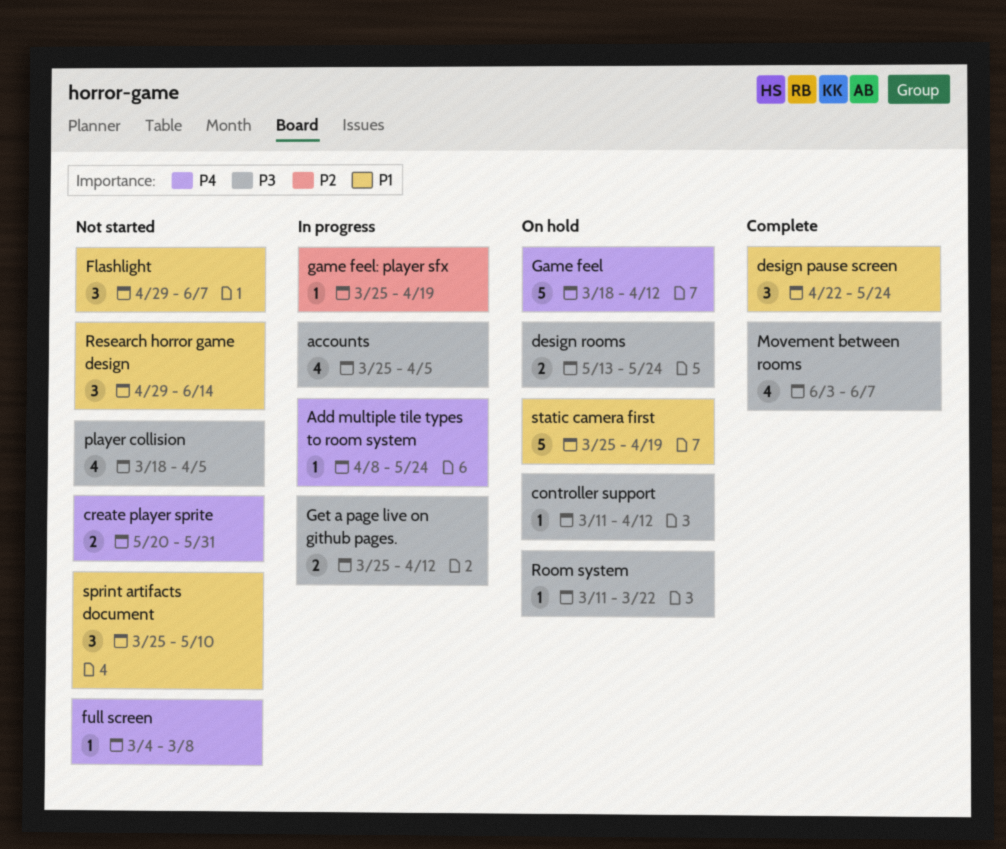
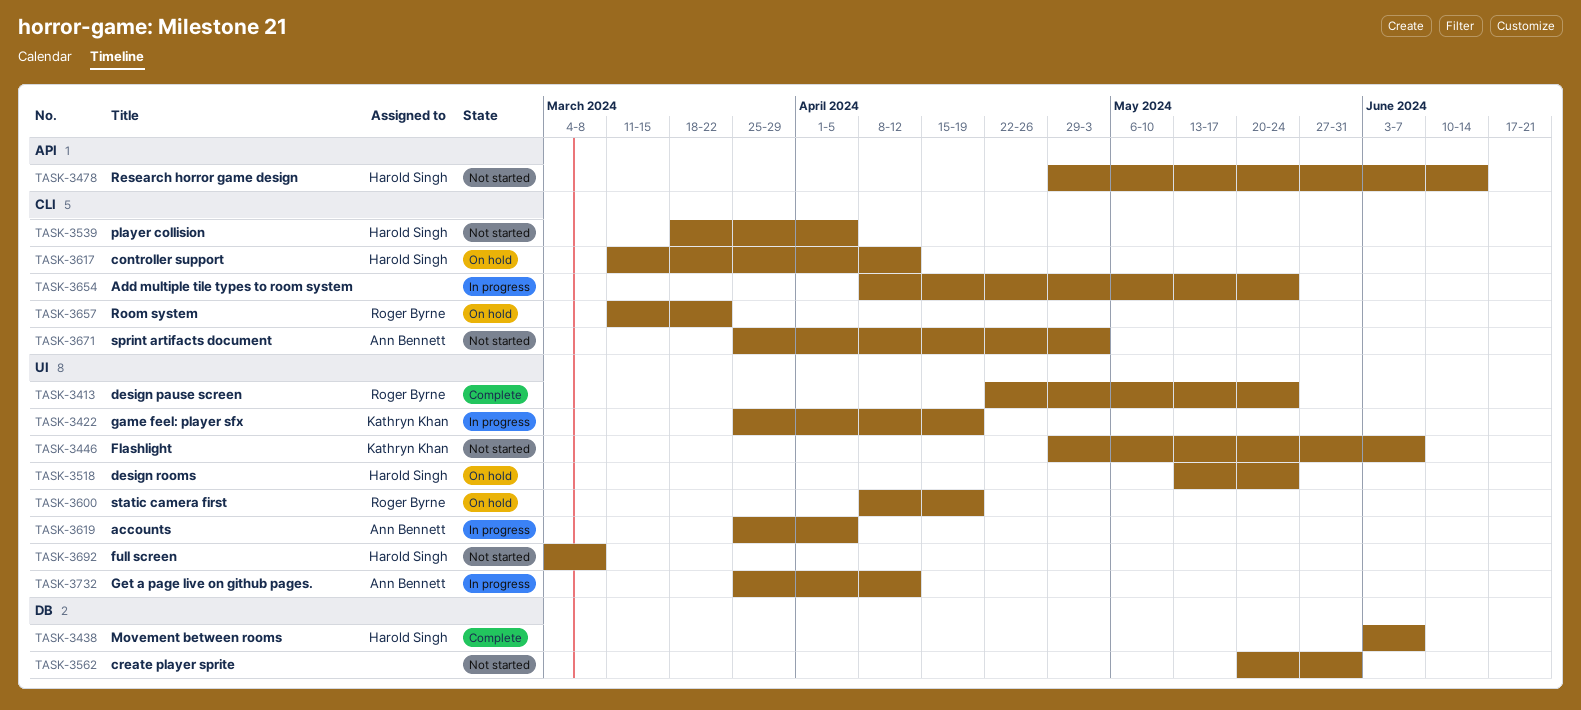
Game feel: present -> none
sprint artifacts document, due: May 10 -> May 3
static camera first, start: Mar 25 -> Apr 8

